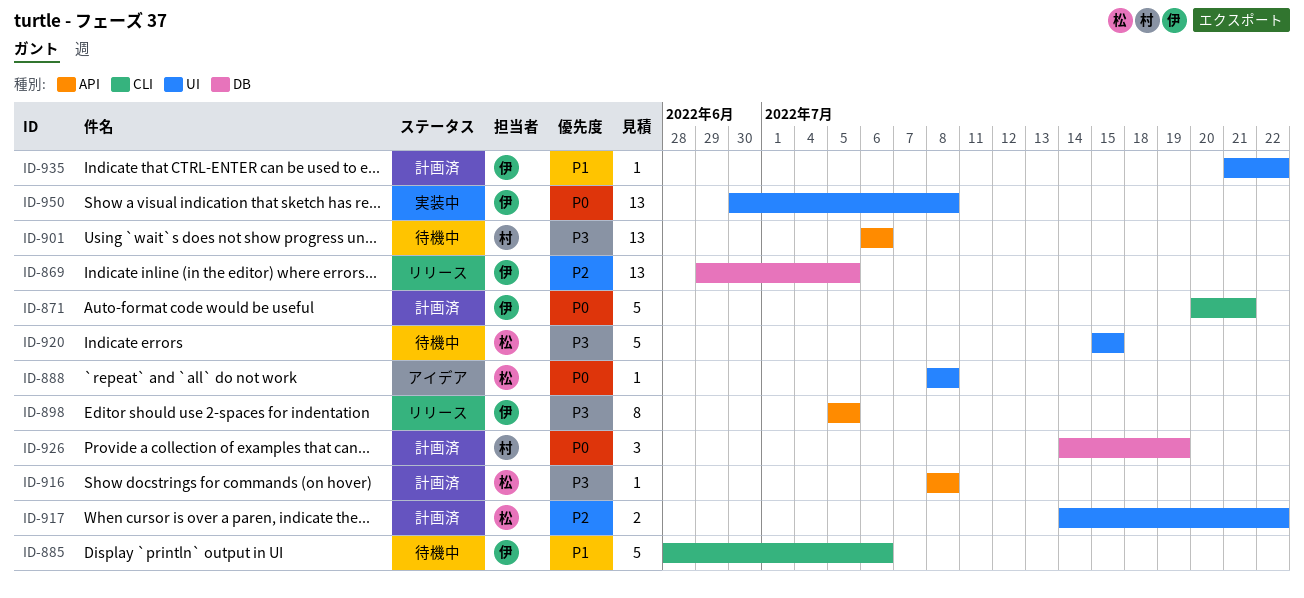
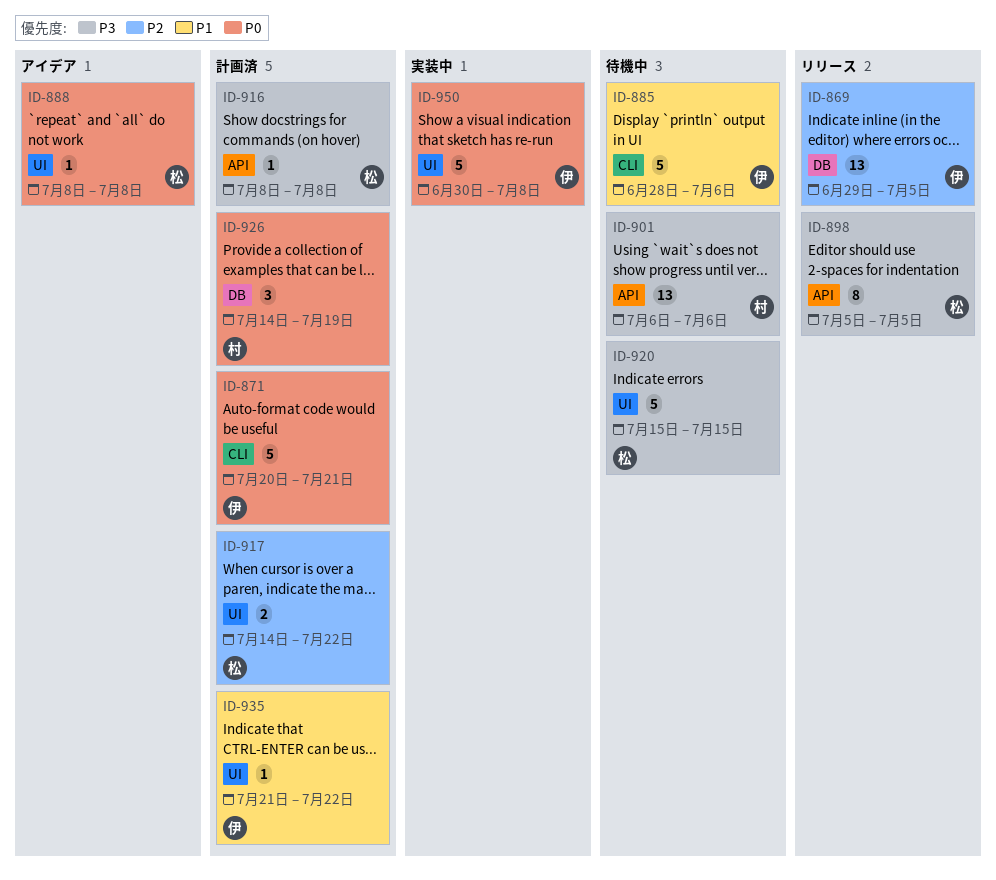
ID-898, owner: 伊 -> 松
ID-950, estimate: 13 -> 5

